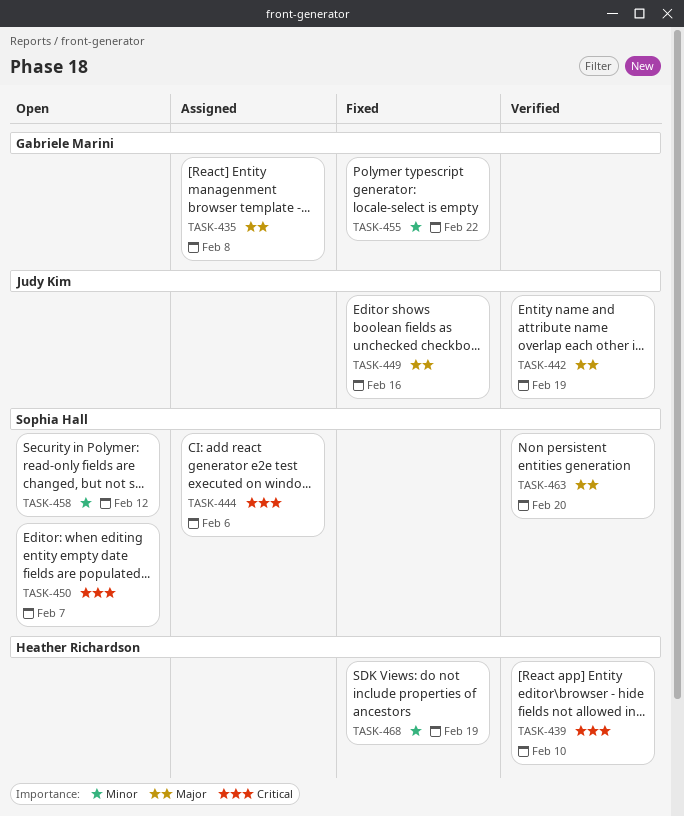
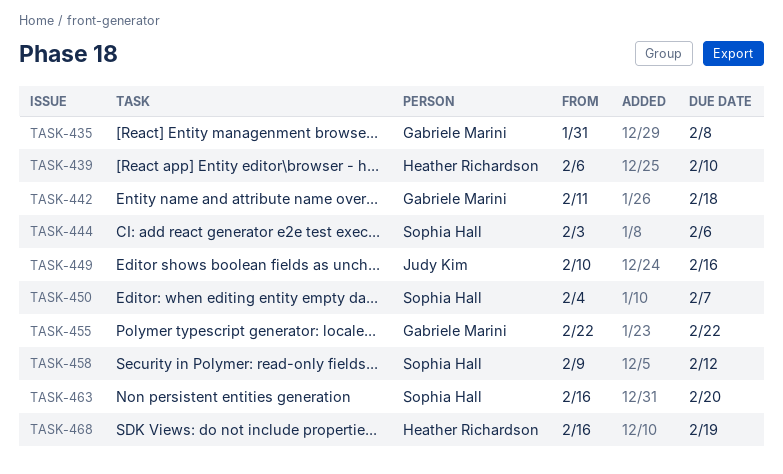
TASK-442, owner: Judy Kim -> Gabriele Marini
TASK-442, due: Feb 19 -> Feb 18

